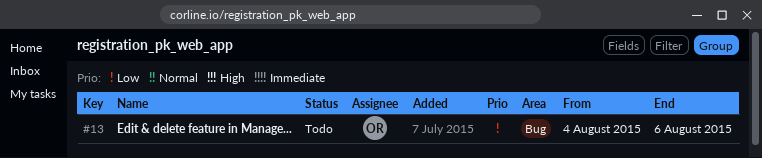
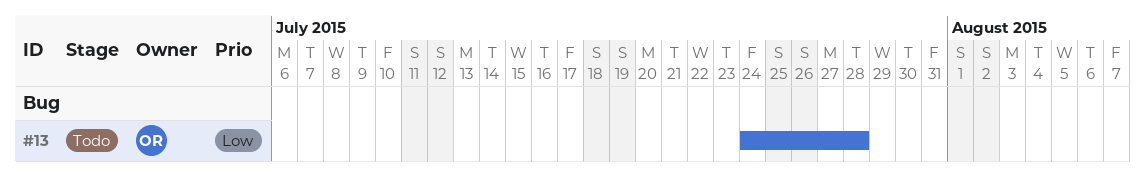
#13, start: Aug 4 -> Jul 24
#13, due: Aug 6 -> Jul 28

